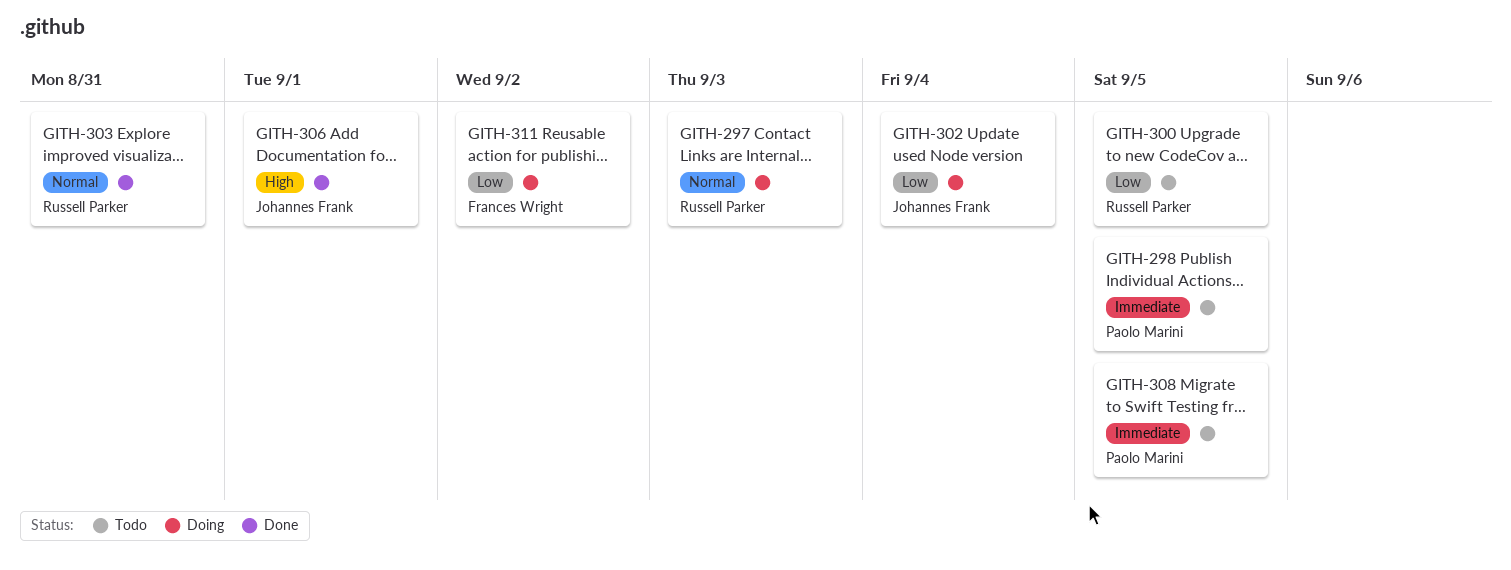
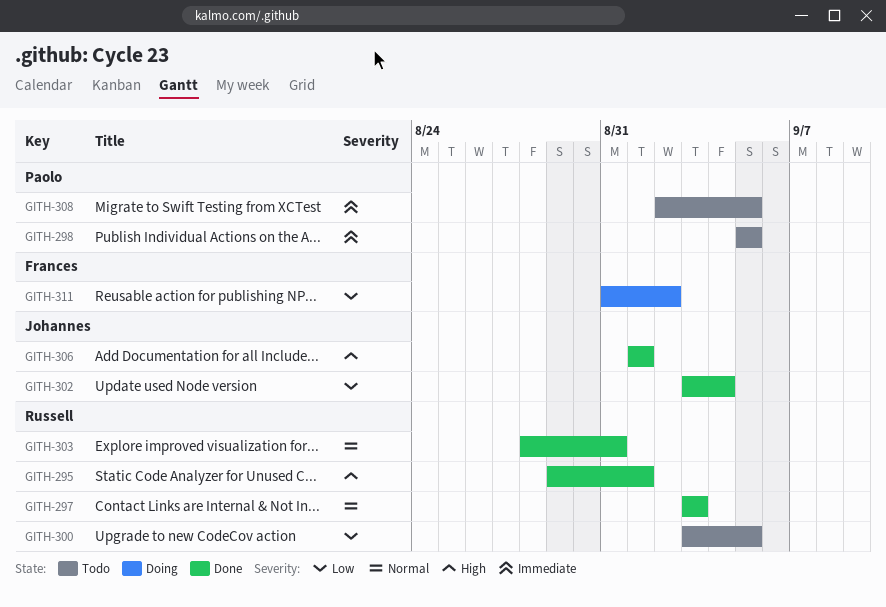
GITH-295: none -> present
GITH-297, status: Doing -> Done
GITH-302, status: Doing -> Done

